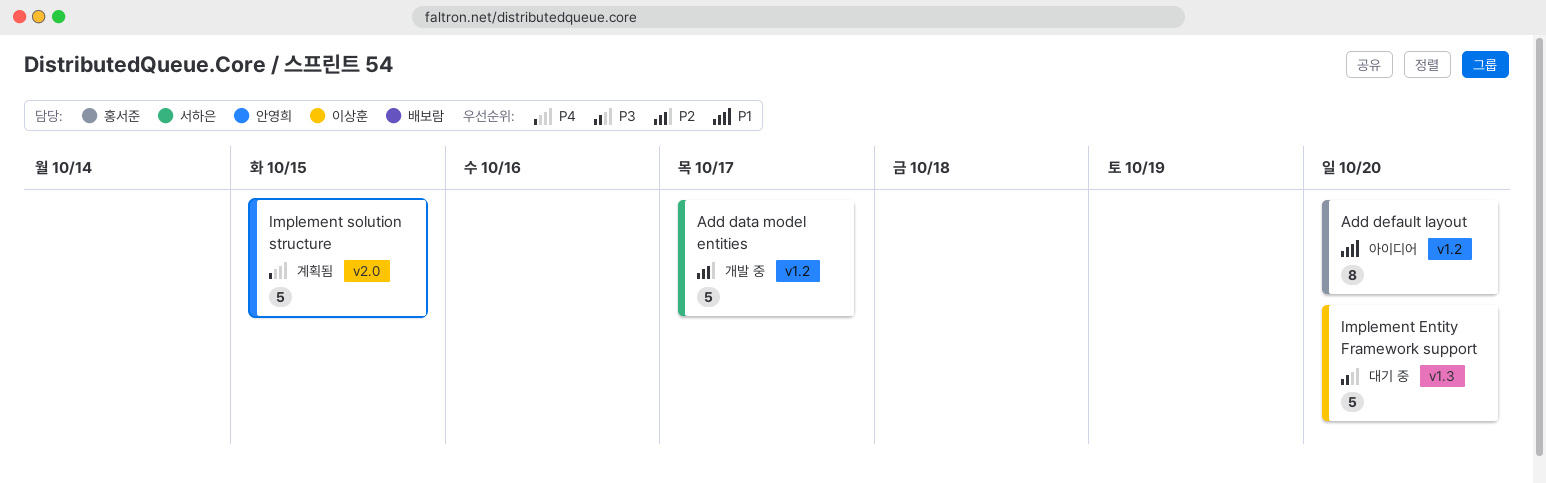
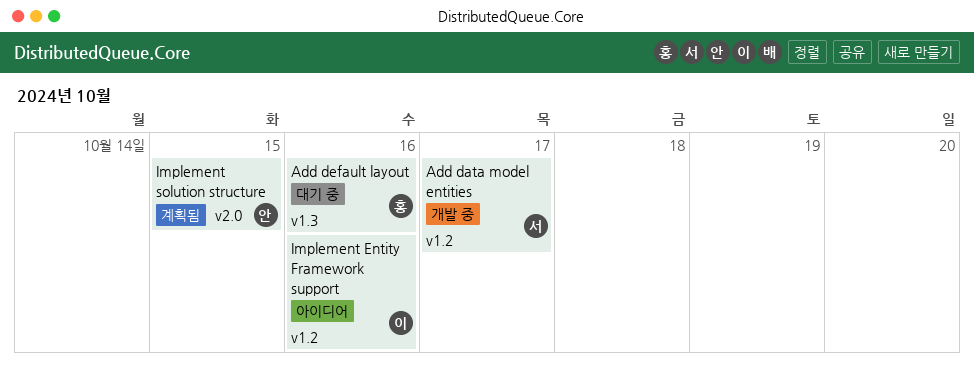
Add default layout, status: 아이디어 -> 대기 중
Add default layout, label: v1.2 -> v1.3
Add default layout, due: Oct 20 -> Oct 16
Implement Entity Framework support, status: 대기 중 -> 아이디어
Implement Entity Framework support, label: v1.3 -> v1.2
Implement Entity Framework support, due: Oct 20 -> Oct 16

